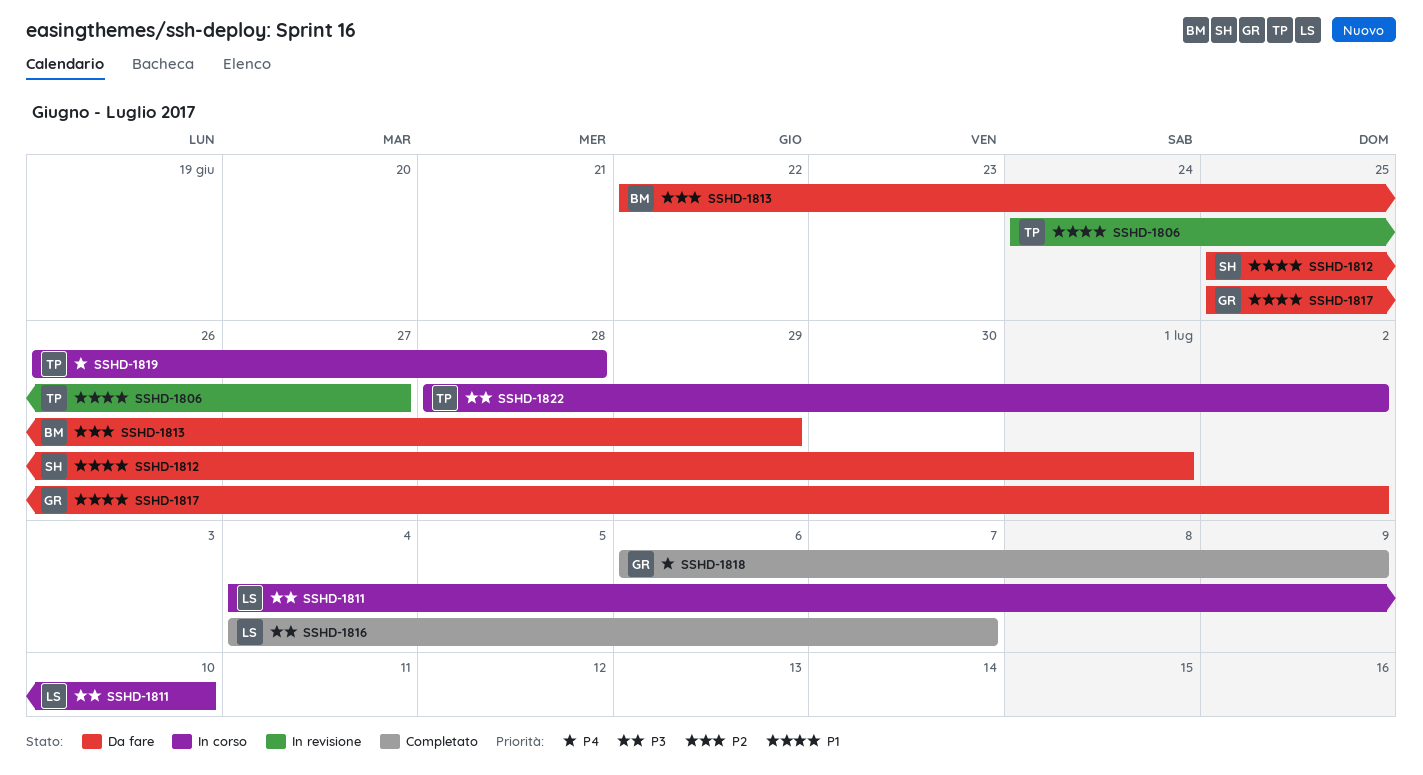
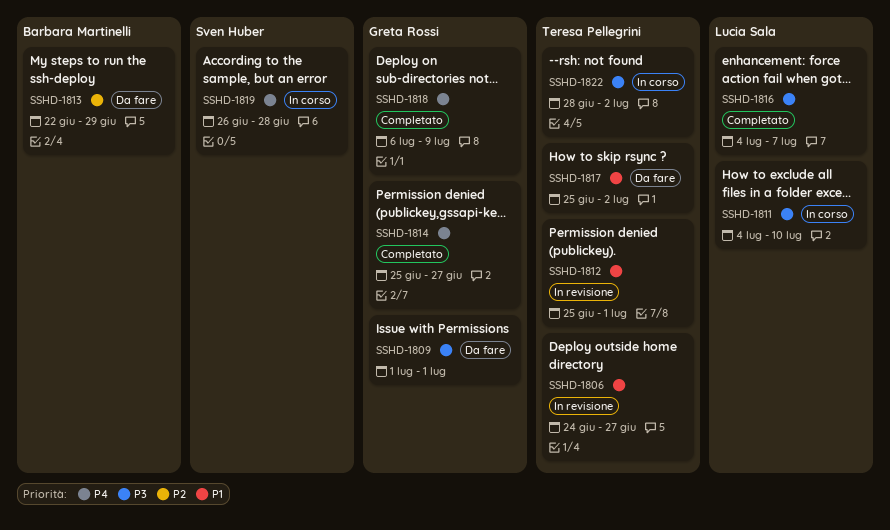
SSHD-1809: none -> present
SSHD-1812, status: Da fare -> In revisione
SSHD-1812, owner: Sven Huber -> Teresa Pellegrini
SSHD-1814: none -> present
SSHD-1817, owner: Greta Rossi -> Teresa Pellegrini
SSHD-1819, owner: Teresa Pellegrini -> Sven Huber

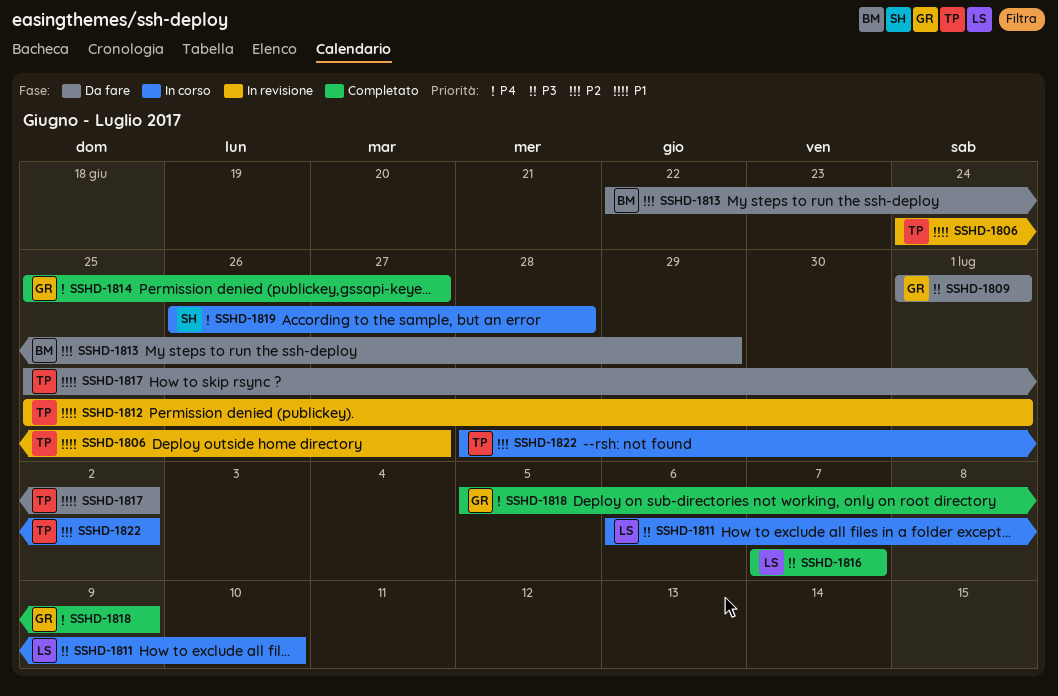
SSHD-1811, start: Jul 4 -> Jul 6
SSHD-1816, start: Jul 4 -> Jul 7
SSHD-1818, start: Jul 6 -> Jul 5
SSHD-1822, priority: P3 -> P2

